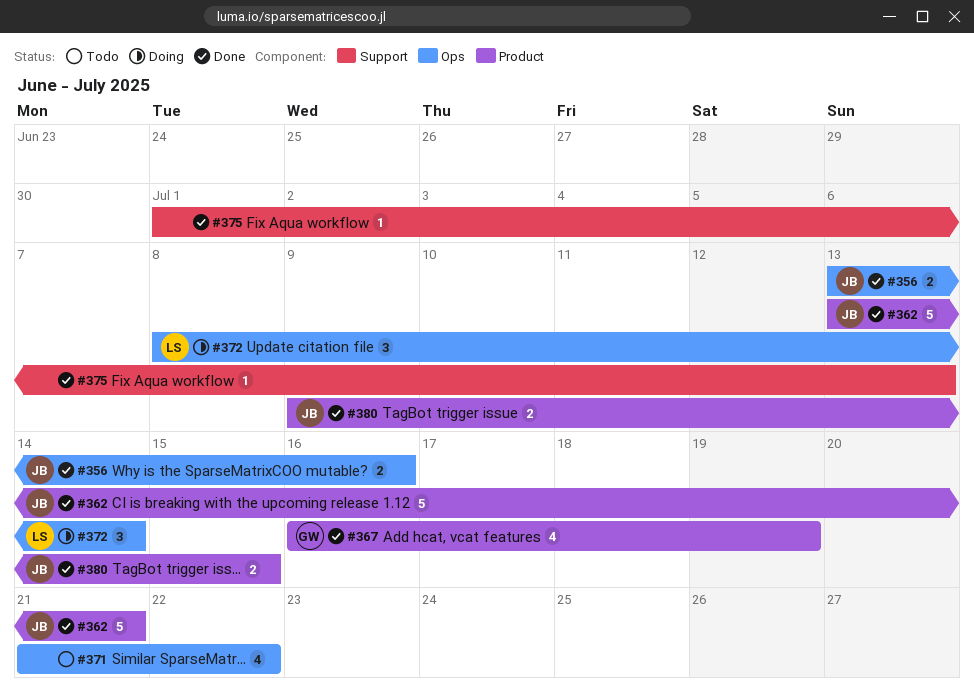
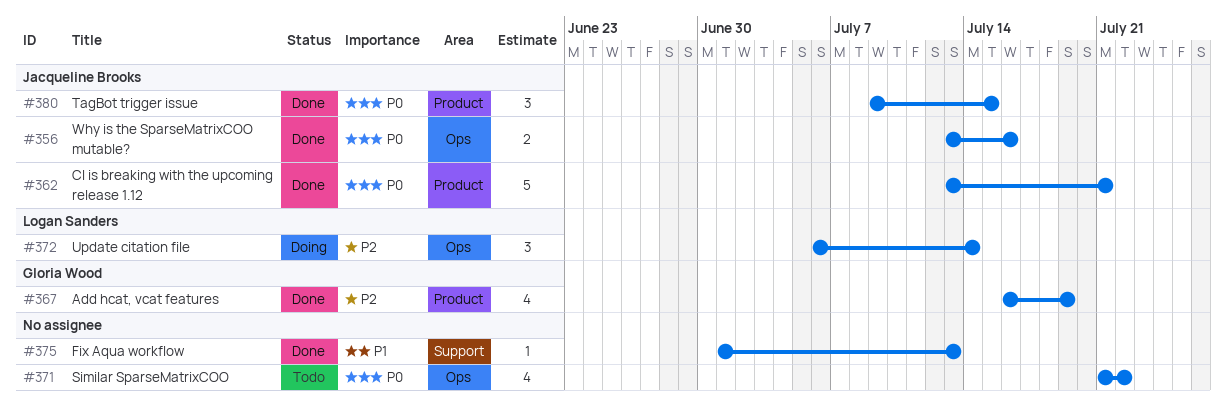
#372, start: Jul 8 -> Jul 6
#380, estimate: 2 -> 3

